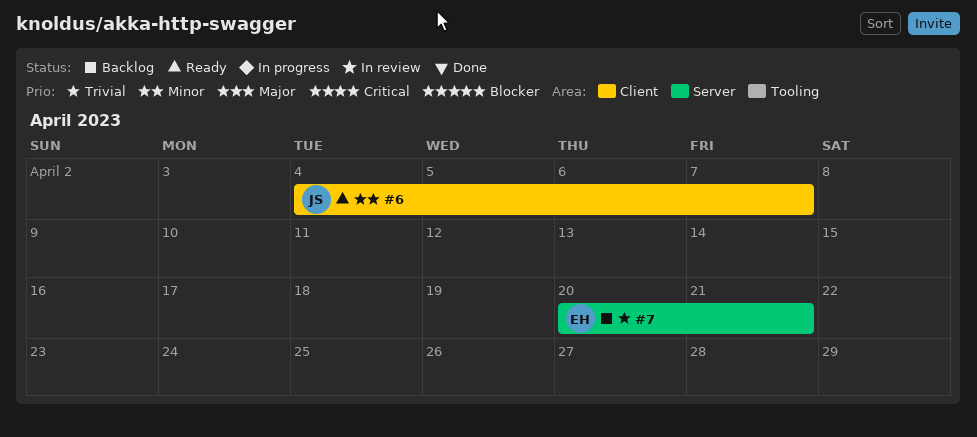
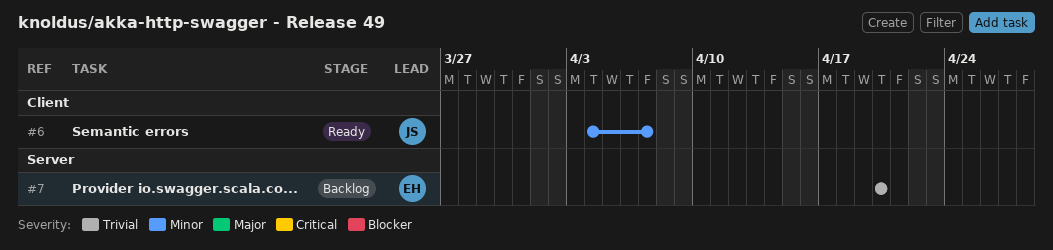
#7, due: Apr 21 -> Apr 20

